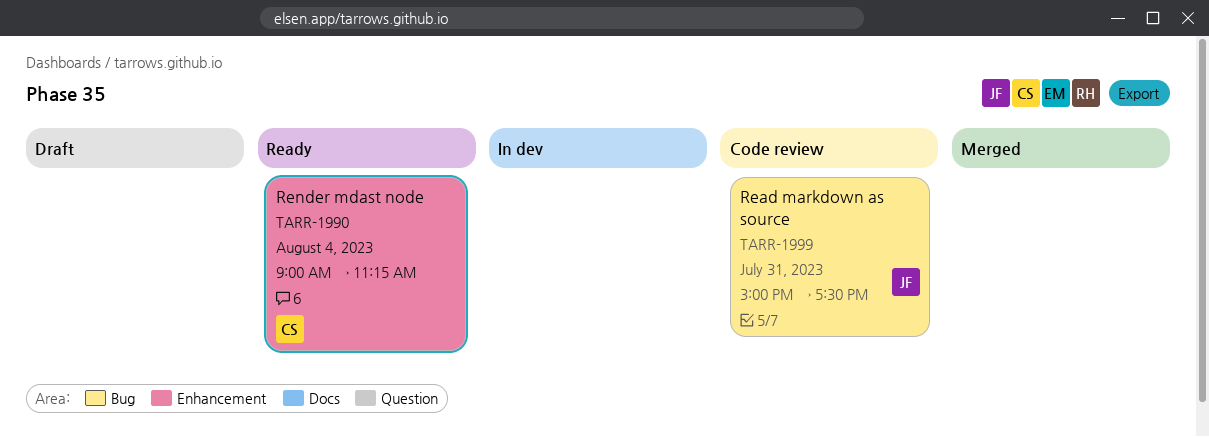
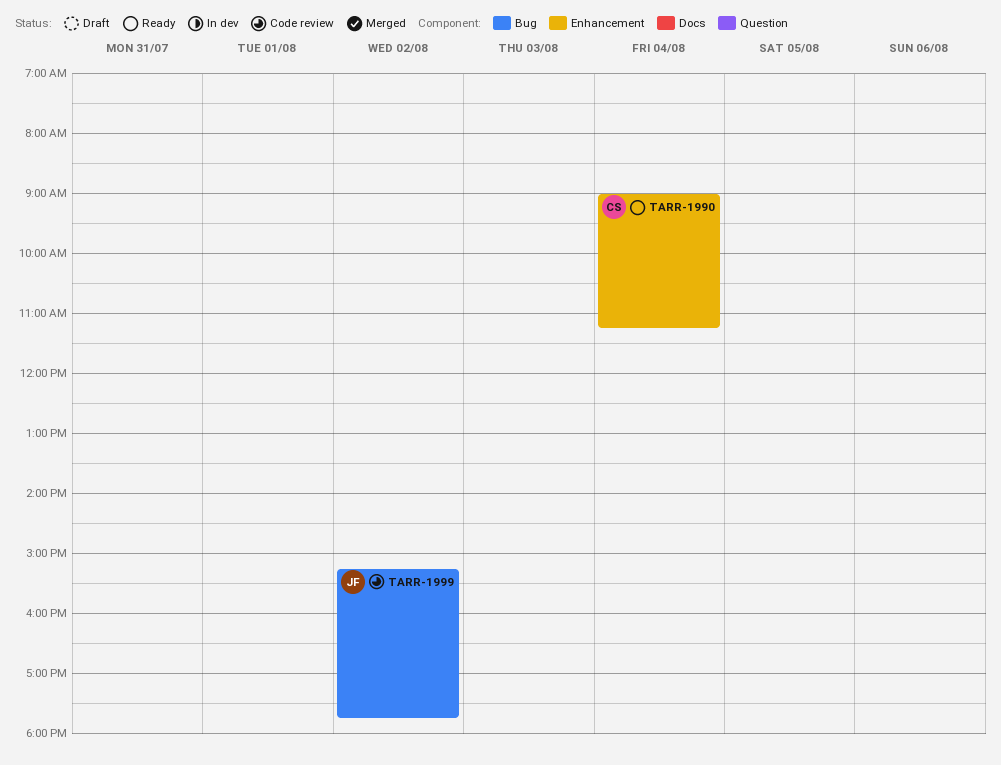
TARR-1999, day: Jul 31 -> Aug 2
TARR-1999, begins: 15:00 -> 15:15
TARR-1999, ends: 17:30 -> 17:45

